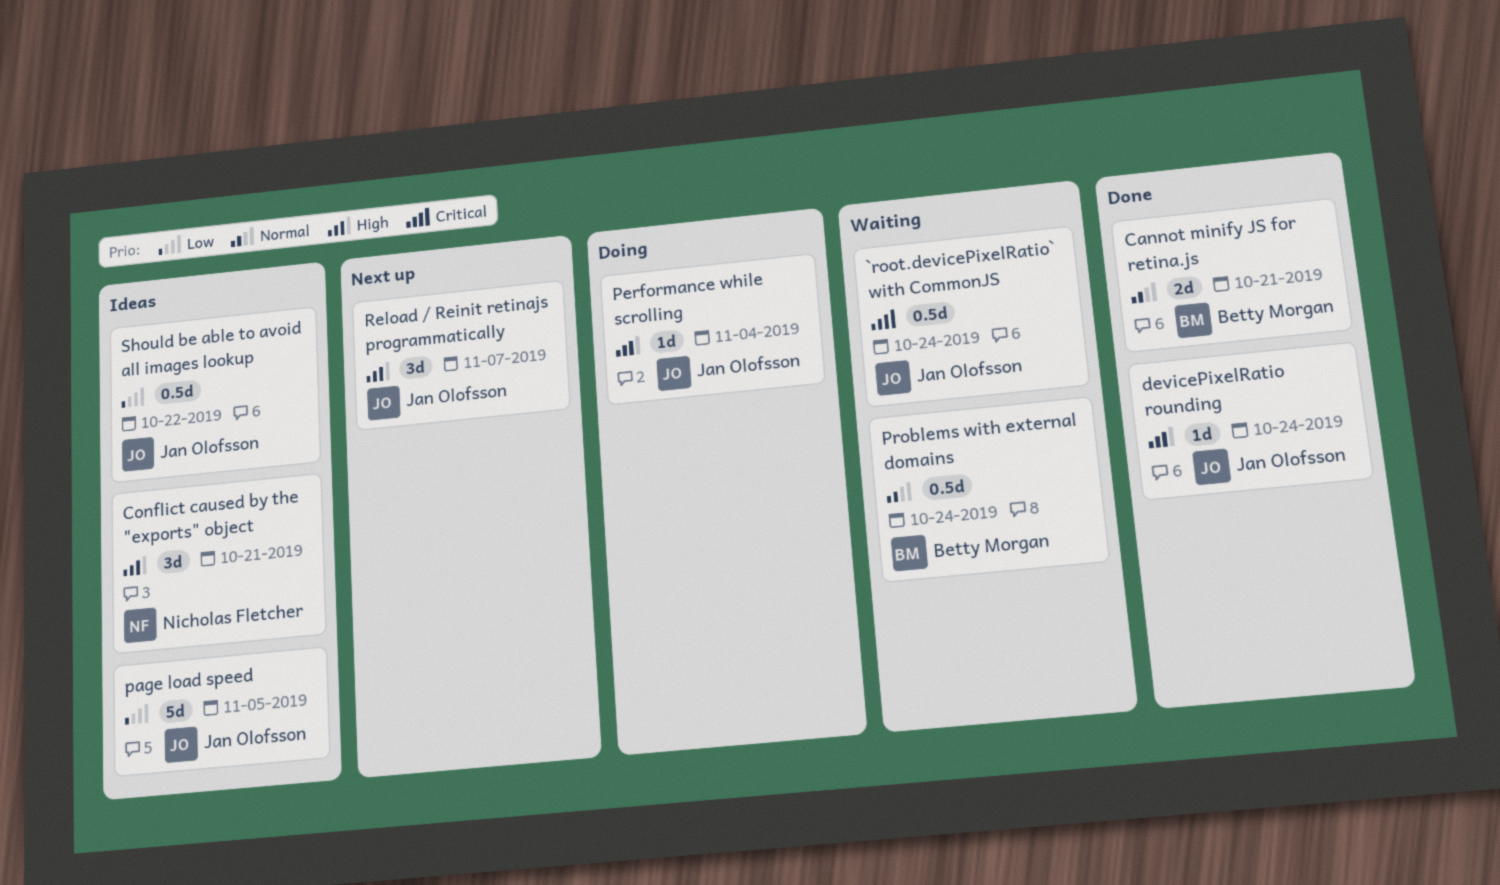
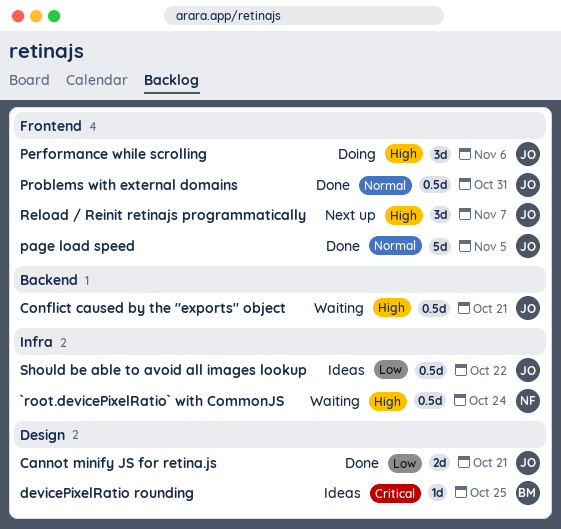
`root.devicePixelRatio` with CommonJS, owner: Jan Olofsson -> Nicholas Fletcher
`root.devicePixelRatio` with CommonJS, priority: Critical -> High
Cannot minify JS for retina.js, owner: Betty Morgan -> Jan Olofsson
Cannot minify JS for retina.js, priority: Normal -> Low
Conflict caused by the "exports" object, status: Ideas -> Waiting
Conflict caused by the "exports" object, owner: Nicholas Fletcher -> Jan Olofsson
Conflict caused by the "exports" object, estimate: 3d -> 0.5d
devicePixelRatio rounding, status: Done -> Ideas
devicePixelRatio rounding, owner: Jan Olofsson -> Betty Morgan
devicePixelRatio rounding, priority: High -> Critical
devicePixelRatio rounding, due: Oct 24 -> Oct 25
page load speed, status: Ideas -> Done
page load speed, priority: Low -> Normal
Performance while scrolling, estimate: 1d -> 3d
Performance while scrolling, due: Nov 4 -> Nov 6
Problems with external domains, status: Waiting -> Done
Problems with external domains, owner: Betty Morgan -> Jan Olofsson
Problems with external domains, due: Oct 24 -> Oct 31

